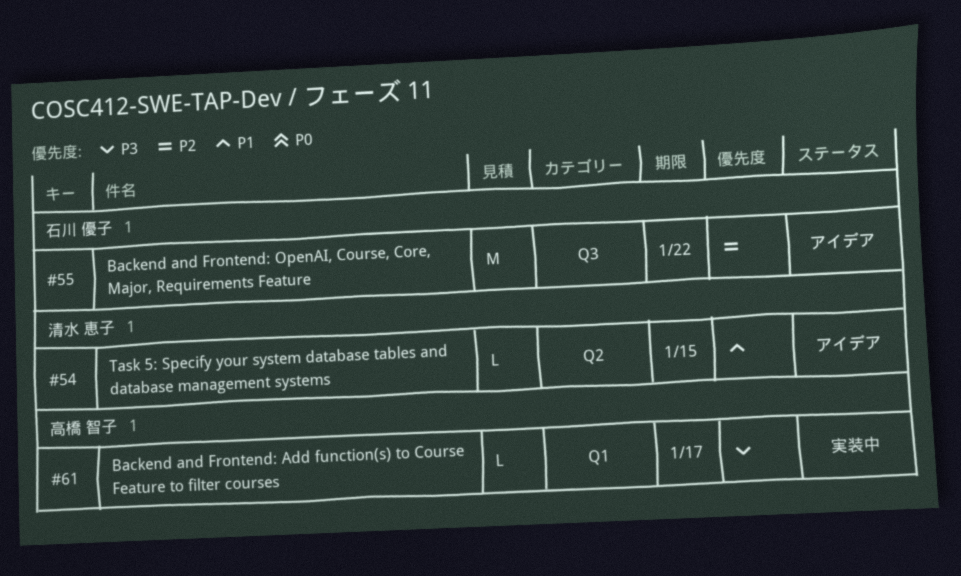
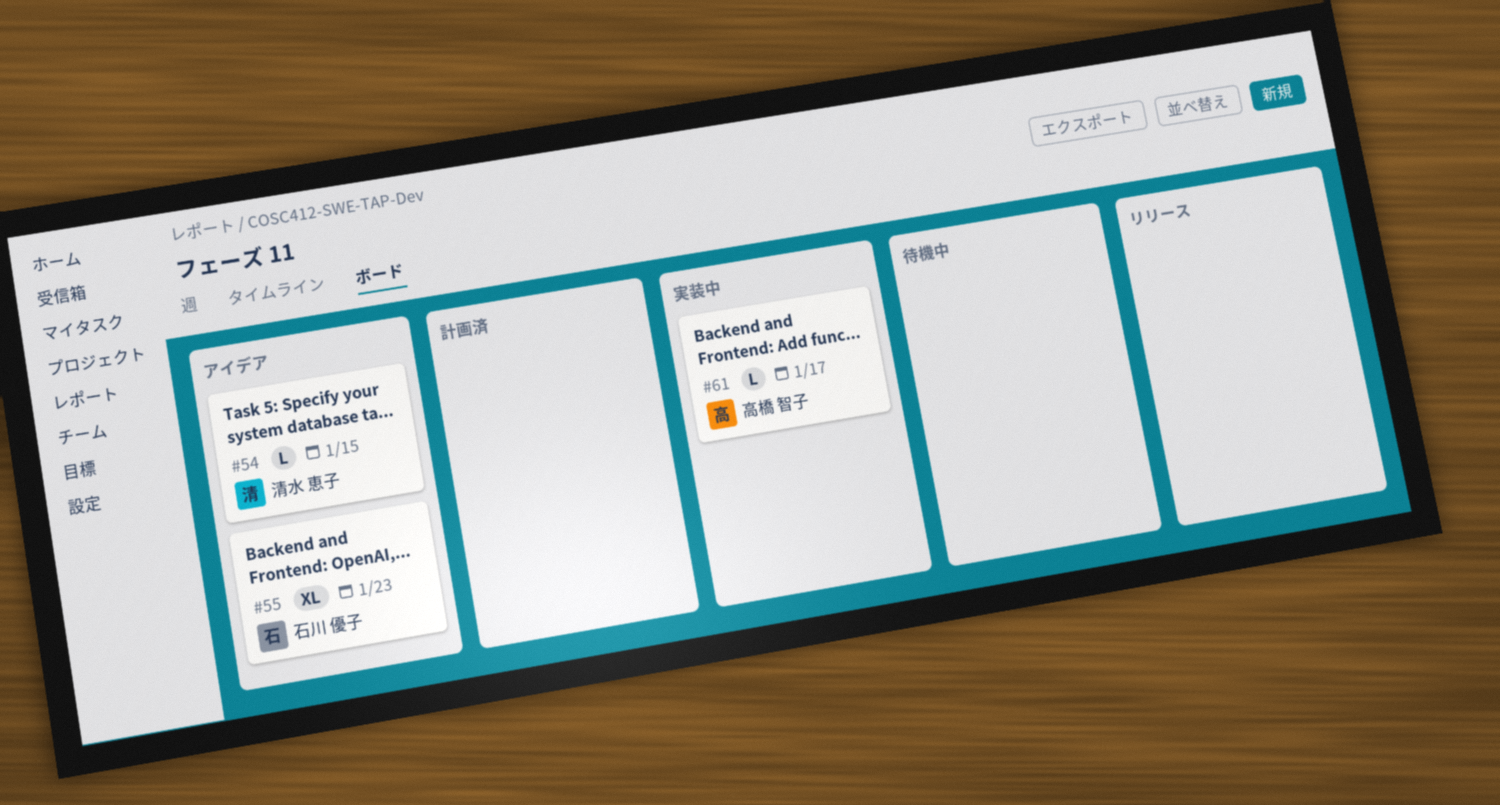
#55, estimate: M -> XL
#55, due: Jan 22 -> Jan 23

